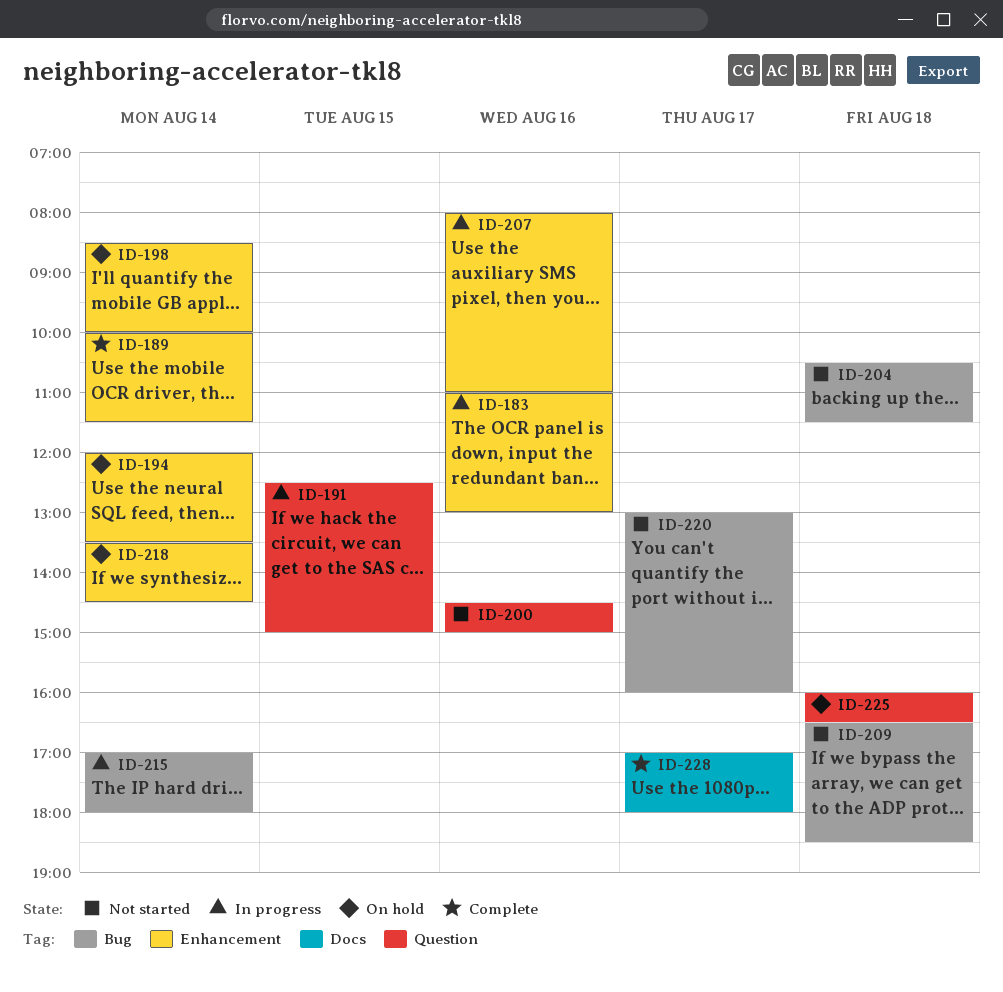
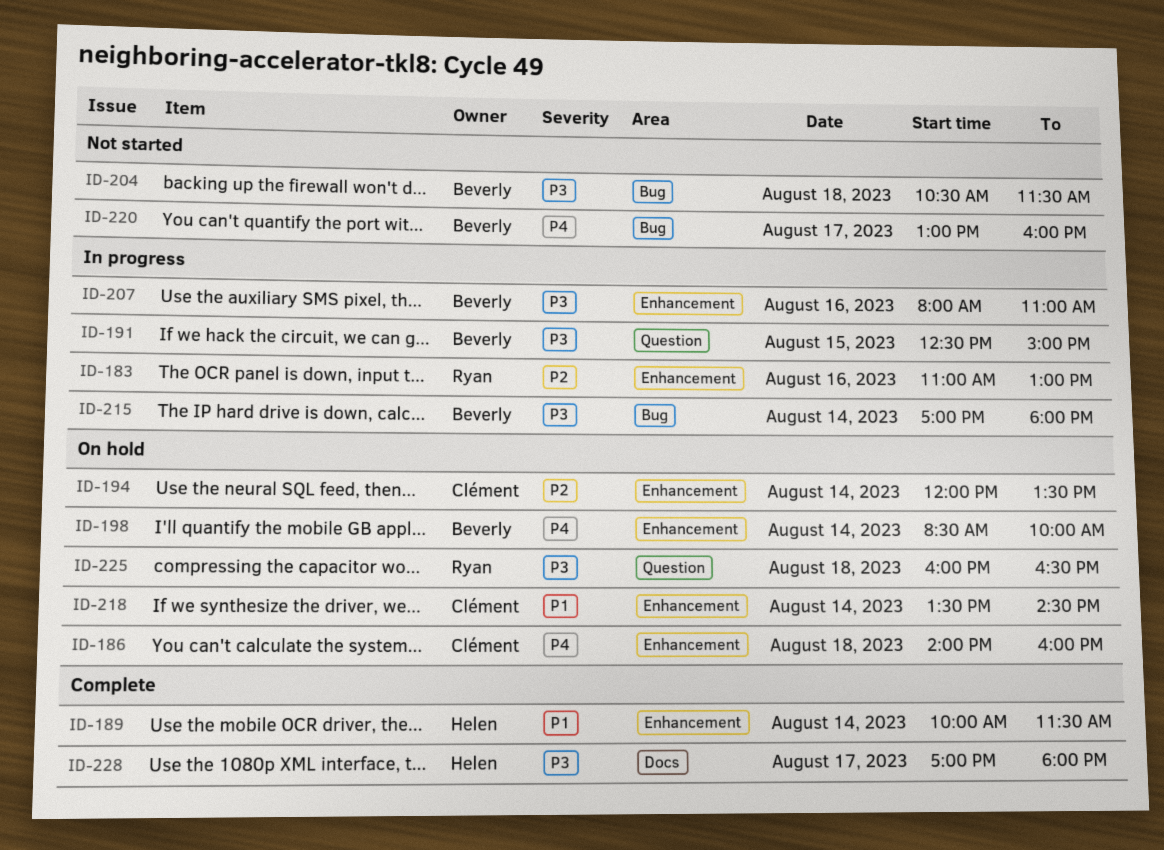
ID-186: none -> present
ID-200: present -> none
ID-209: present -> none

